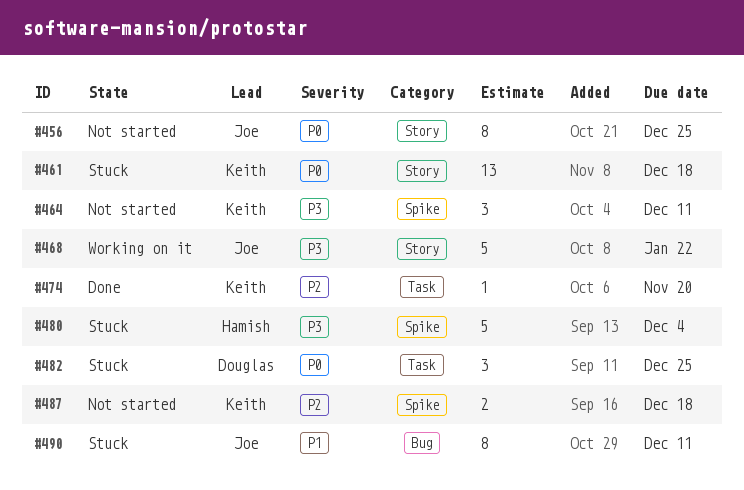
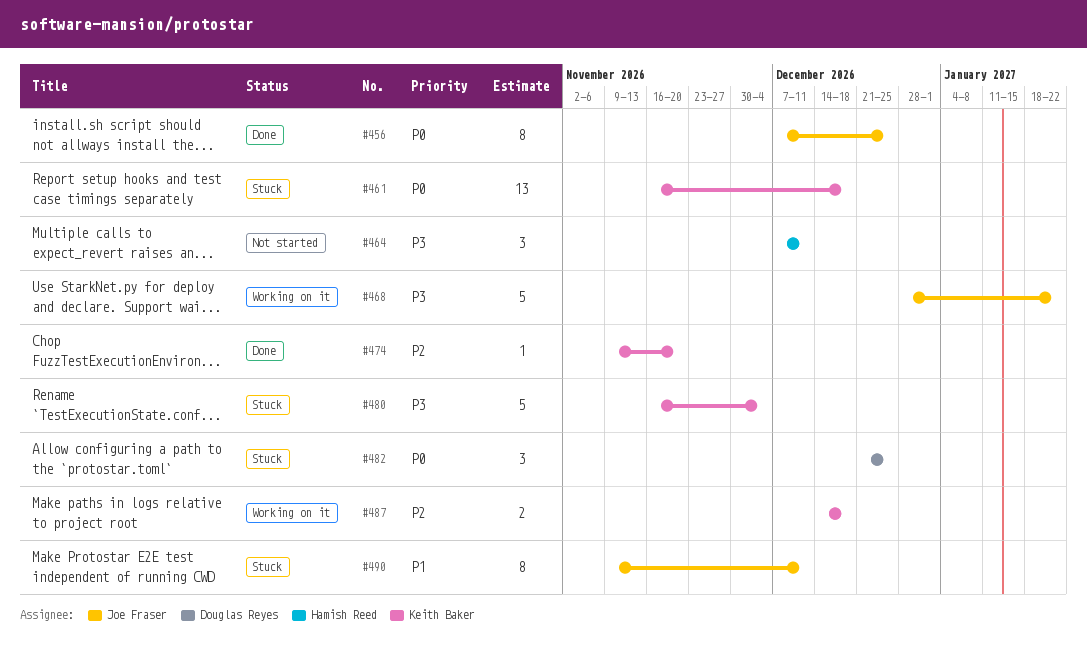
#456, status: Not started -> Done
#464, owner: Keith Baker -> Hamish Reed
#480, owner: Hamish Reed -> Keith Baker
#487, status: Not started -> Working on it

